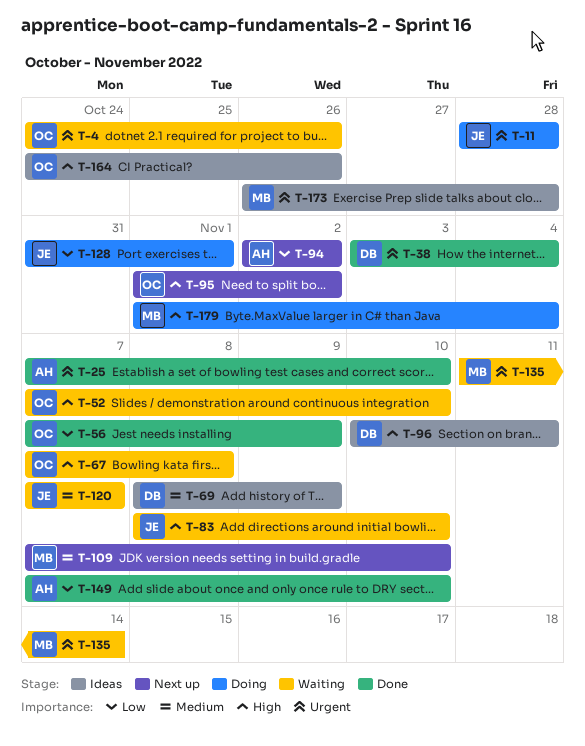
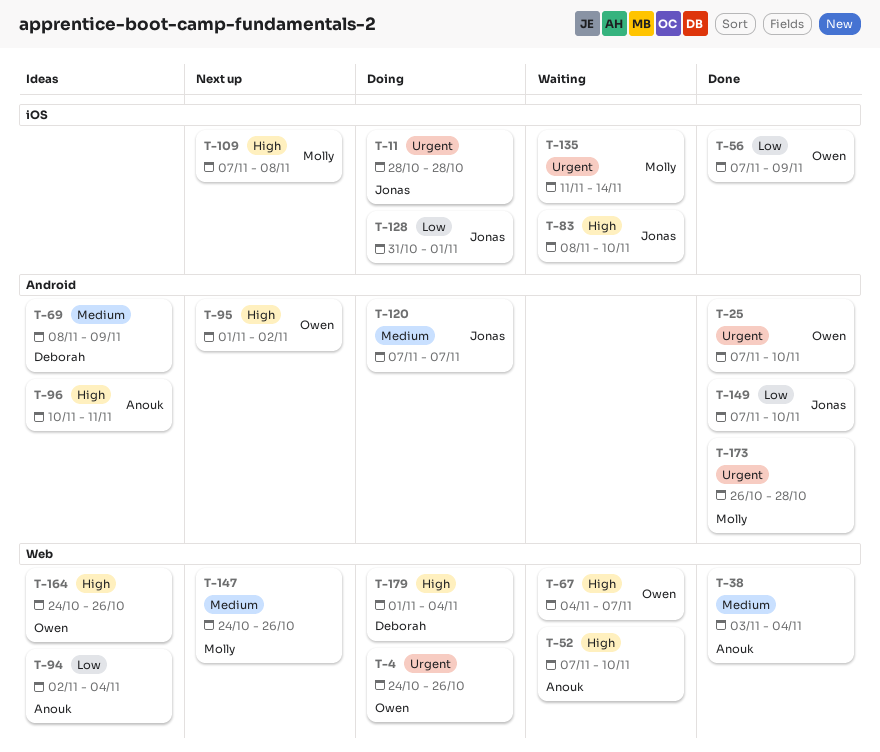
T-4, status: Waiting -> Doing
T-25, owner: Anouk -> Owen
T-38, owner: Deborah -> Anouk
T-38, priority: Urgent -> Medium
T-52, owner: Owen -> Anouk
T-67, start: Nov 7 -> Nov 4
T-67, due: Nov 8 -> Nov 7
T-94, status: Next up -> Ideas
T-94, due: Nov 2 -> Nov 4
T-96, owner: Deborah -> Anouk
T-109, priority: Medium -> High
T-109, due: Nov 10 -> Nov 8
T-120, status: Waiting -> Doing
T-147: none -> present
T-149, owner: Anouk -> Jonas
T-173, status: Ideas -> Done
T-179, owner: Molly -> Deborah

